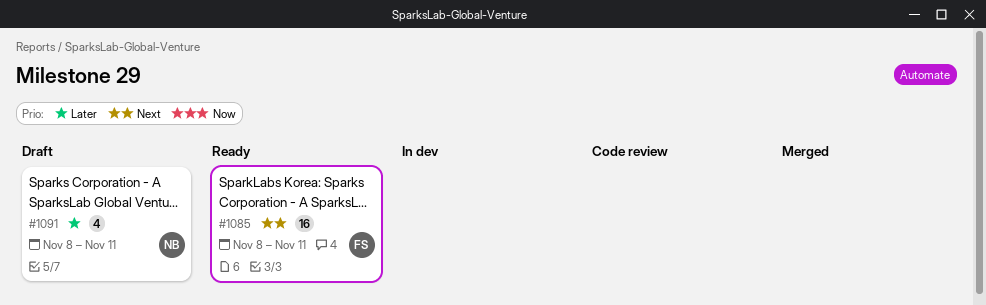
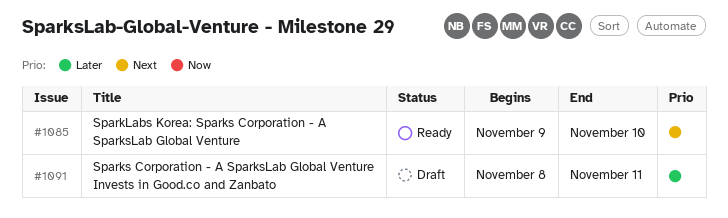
#1085, start: Nov 8 -> Nov 9
#1085, due: Nov 11 -> Nov 10

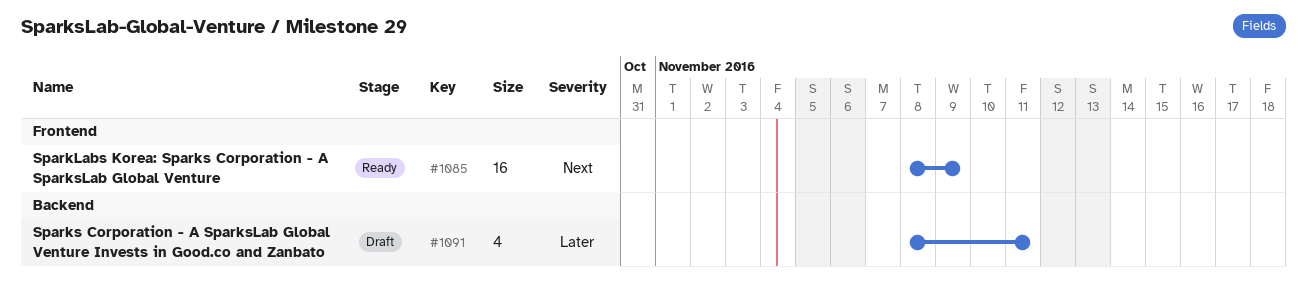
#1085, start: Nov 9 -> Nov 8
#1085, due: Nov 10 -> Nov 9

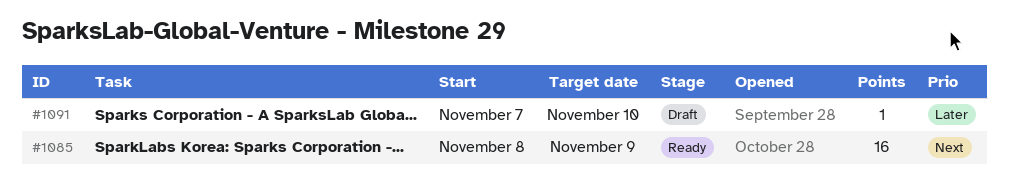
#1091, estimate: 4 -> 1
#1091, start: Nov 8 -> Nov 7
#1091, due: Nov 11 -> Nov 10

